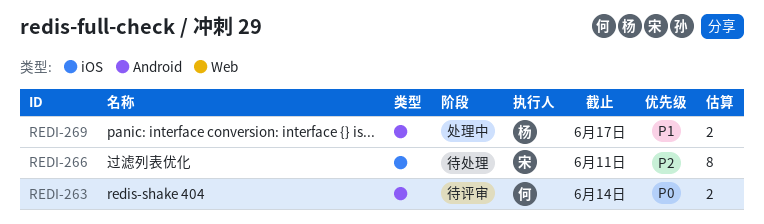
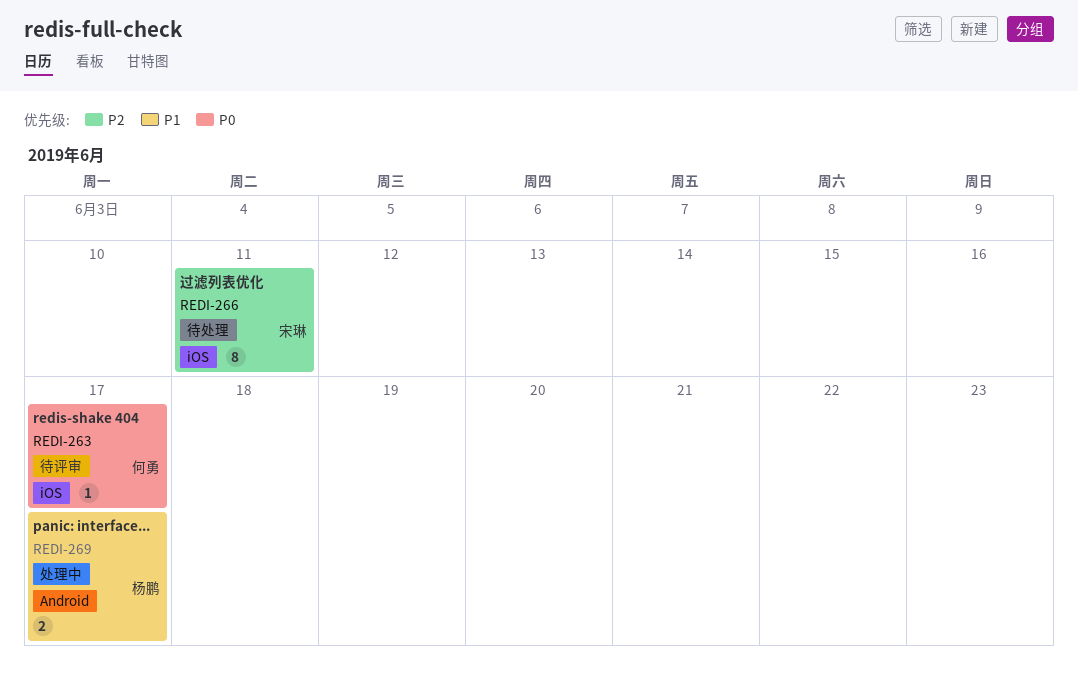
REDI-263, label: Android -> iOS
REDI-263, estimate: 2 -> 1
REDI-263, due: Jun 14 -> Jun 17

